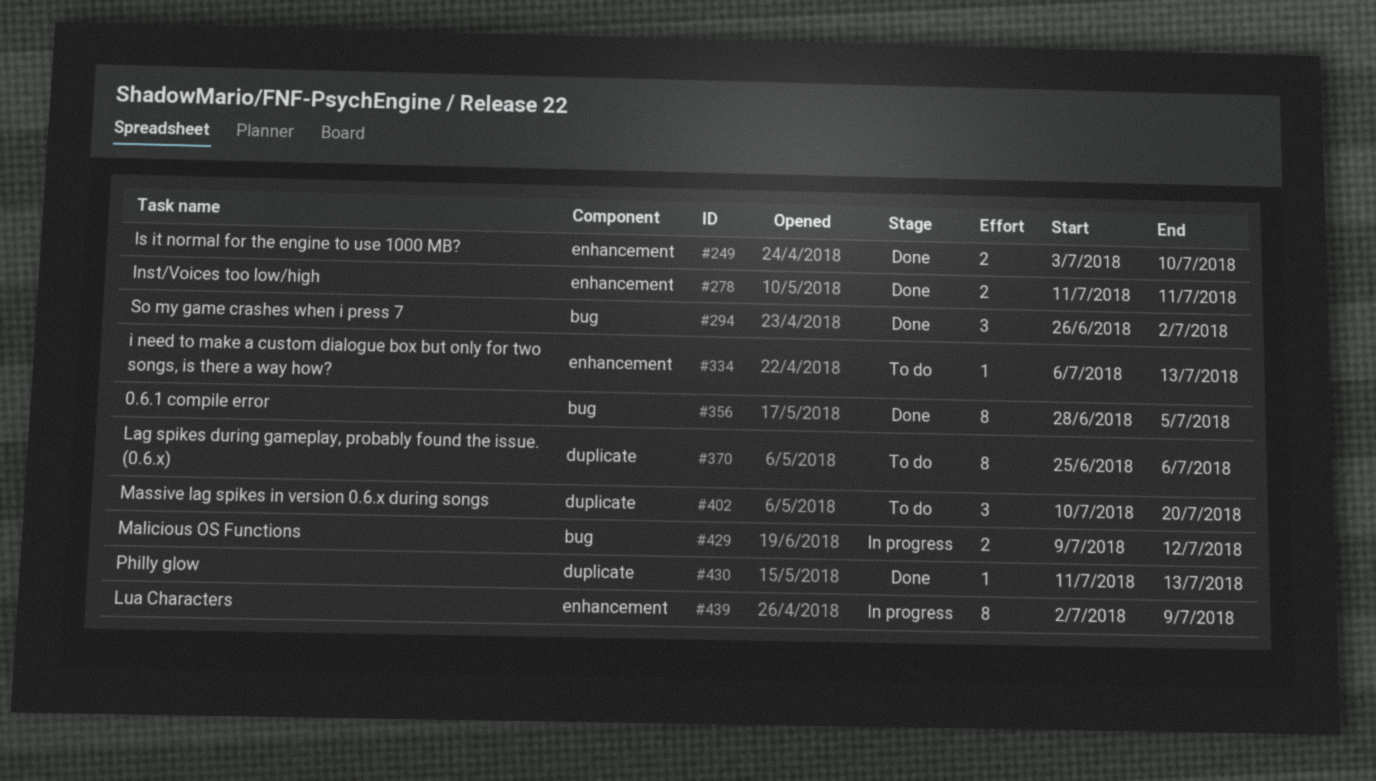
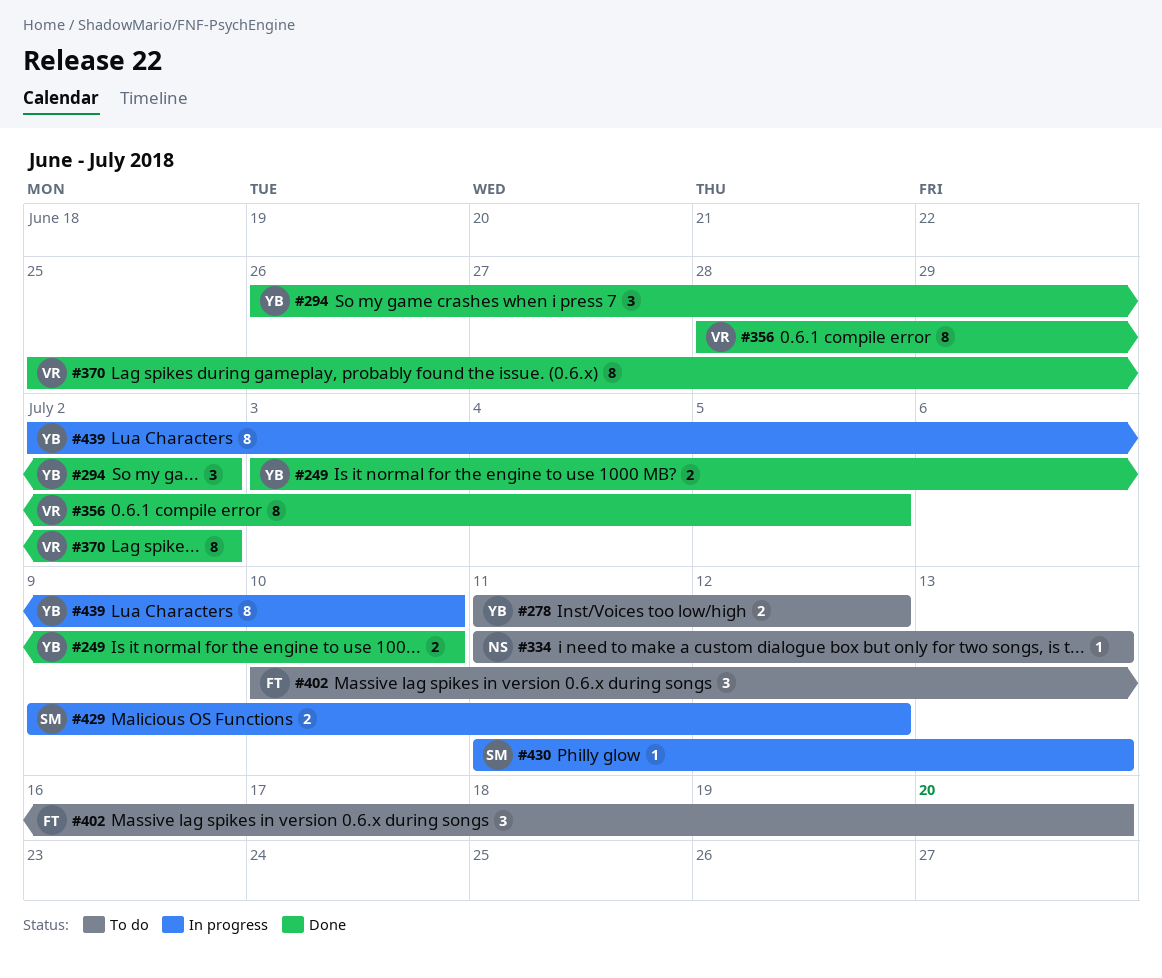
#278, status: Done -> To do
#278, due: Jul 11 -> Jul 12
#334, start: Jul 6 -> Jul 11
#370, status: To do -> Done
#370, due: Jul 6 -> Jul 2
#430, status: Done -> In progress
#439, due: Jul 9 -> Jul 10

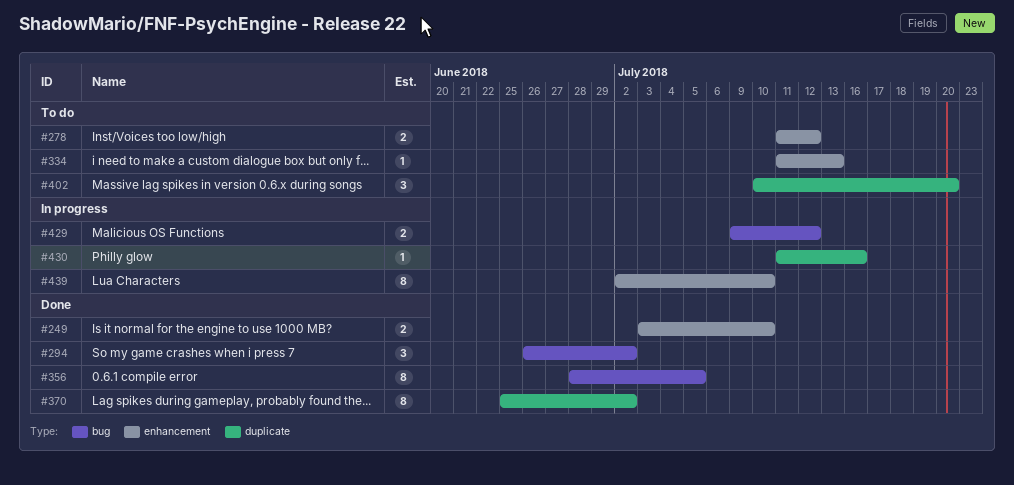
#430, due: Jul 13 -> Jul 16

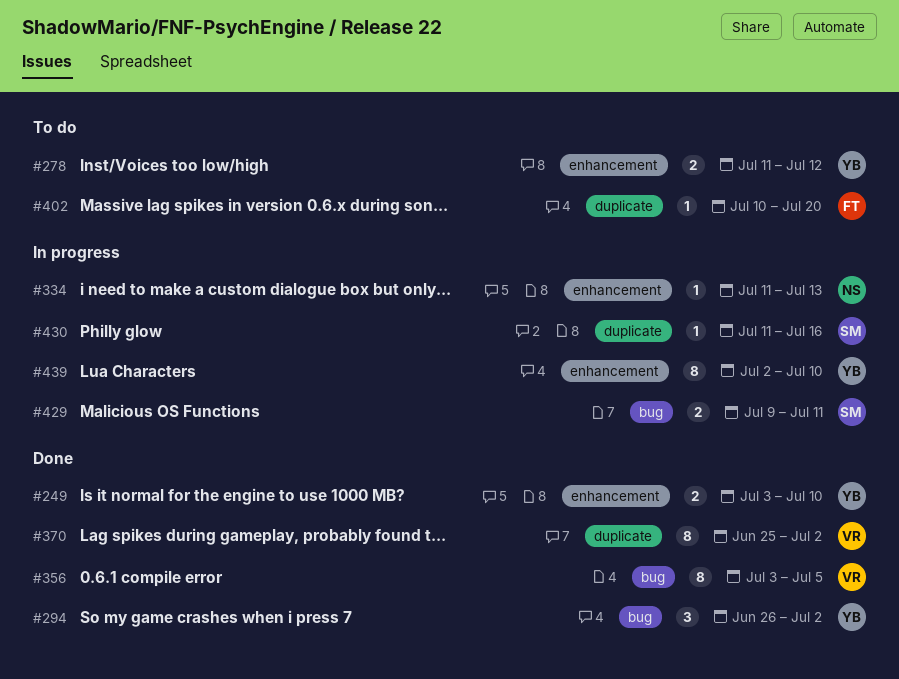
#334, status: To do -> In progress
#356, start: Jun 28 -> Jul 3
#402, estimate: 3 -> 1
#429, due: Jul 12 -> Jul 11

